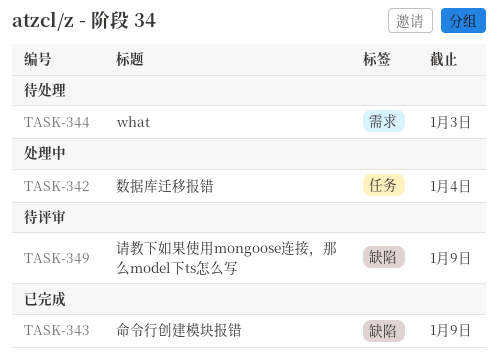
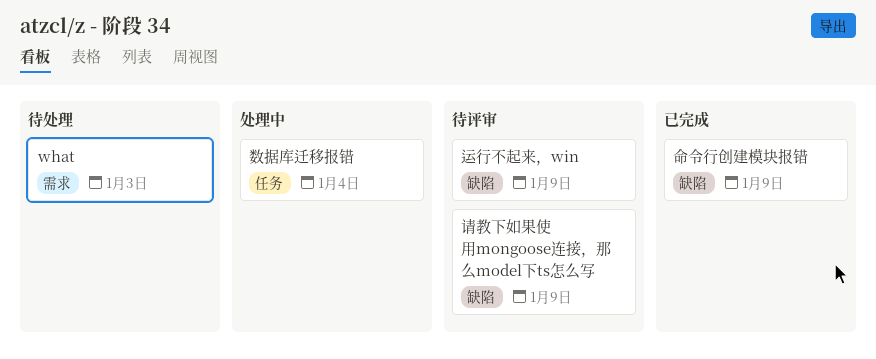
运行不起来，win: none -> present

